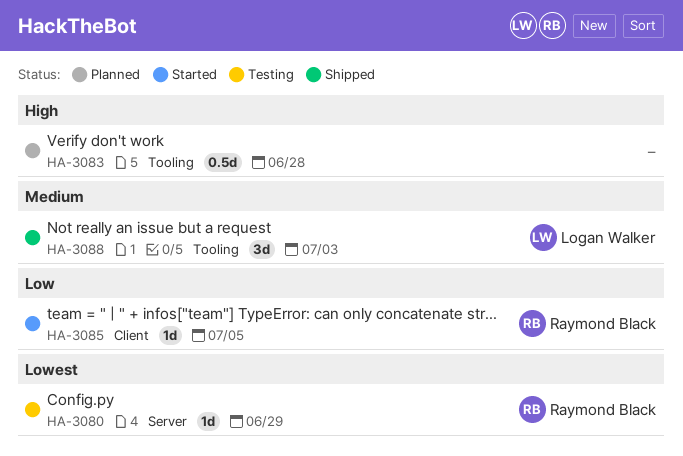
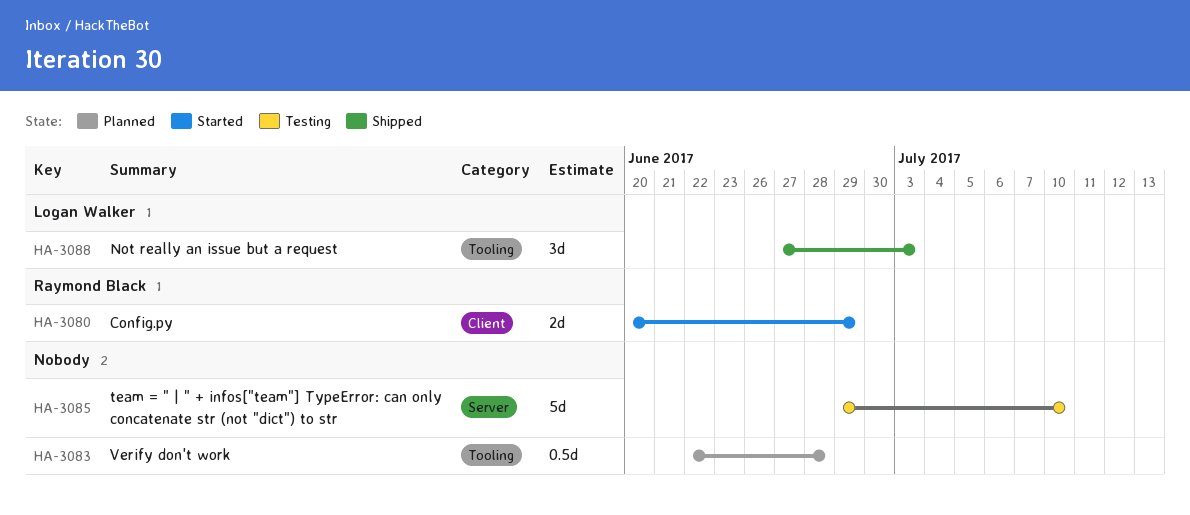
HA-3080, status: Testing -> Started
HA-3080, label: Server -> Client
HA-3080, estimate: 1d -> 2d
HA-3085, status: Started -> Testing
HA-3085, owner: Raymond Black -> none
HA-3085, label: Client -> Server
HA-3085, estimate: 1d -> 5d
HA-3085, due: Jul 5 -> Jul 10

